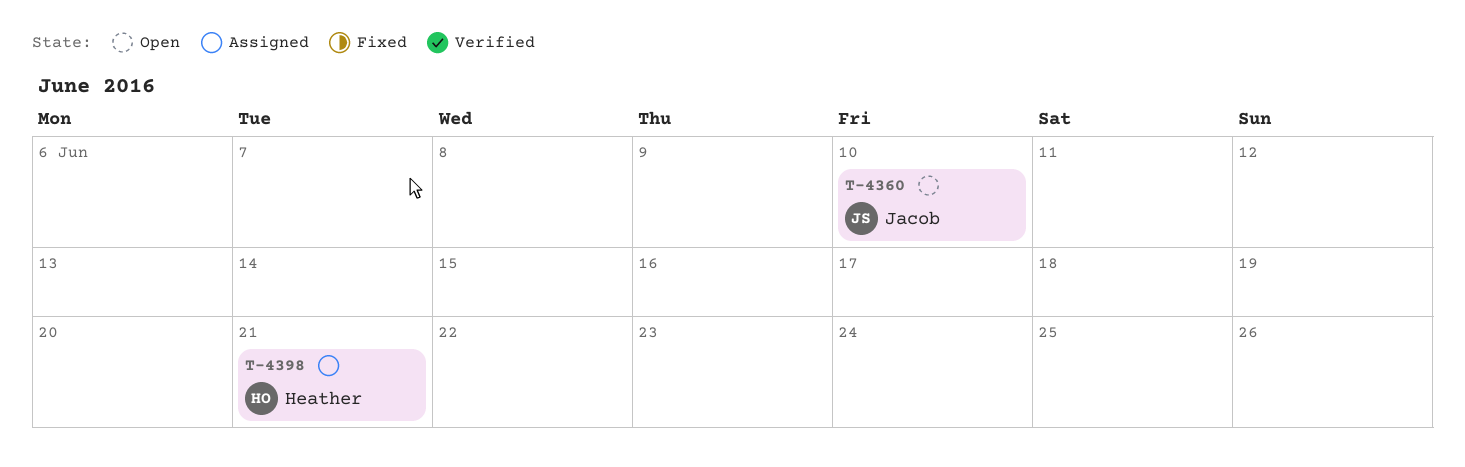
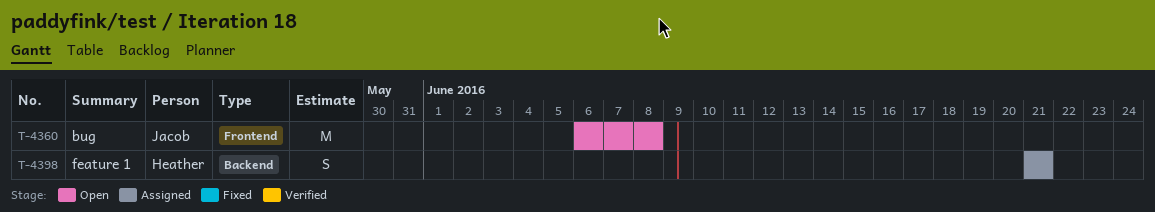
T-4360, due: Jun 10 -> Jun 8

